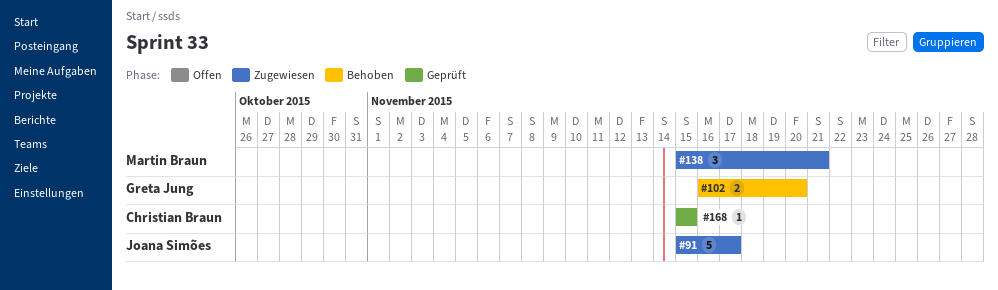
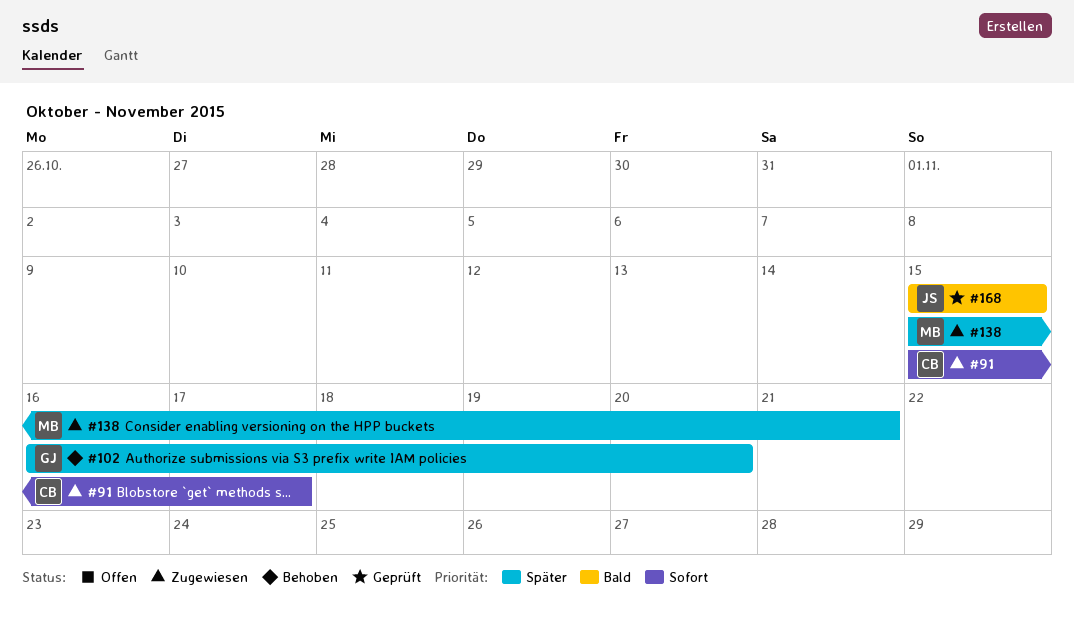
#91, owner: Joana Simões -> Christian Braun
#168, owner: Christian Braun -> Joana Simões

